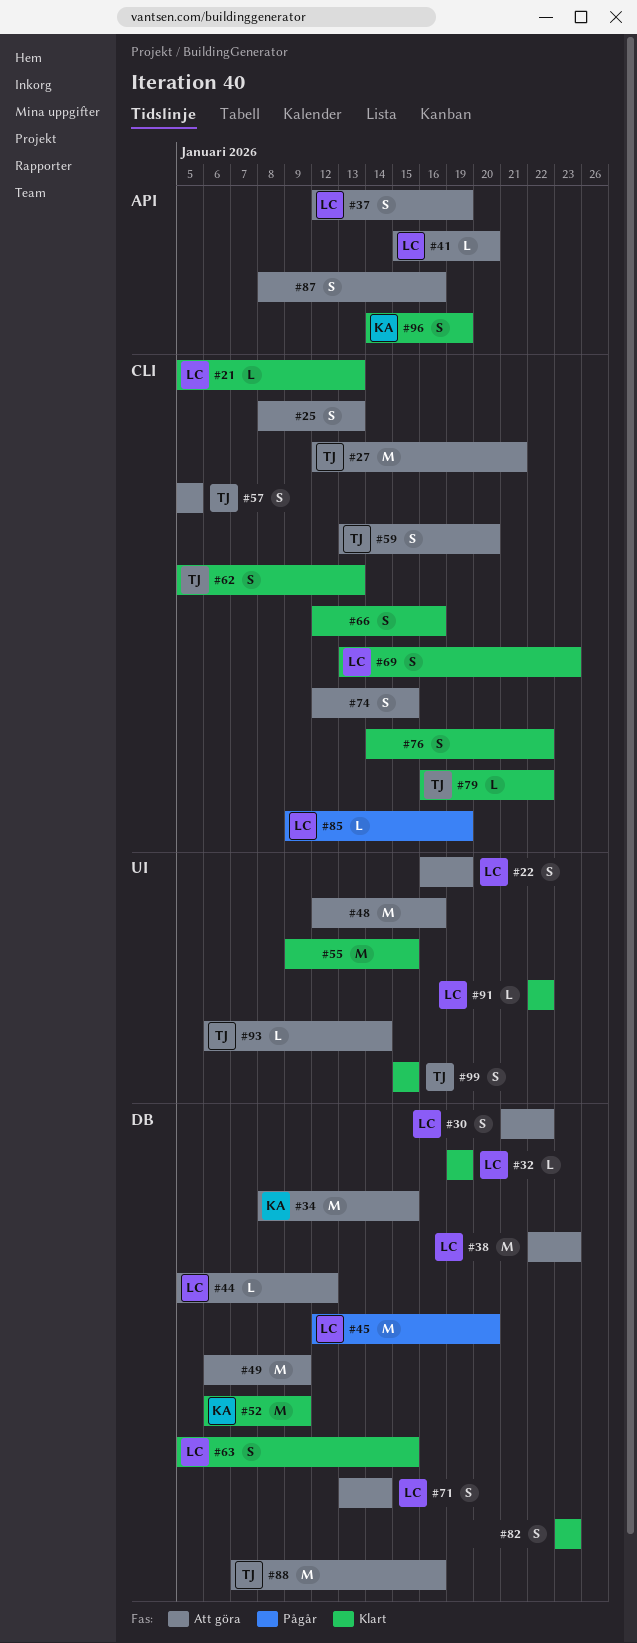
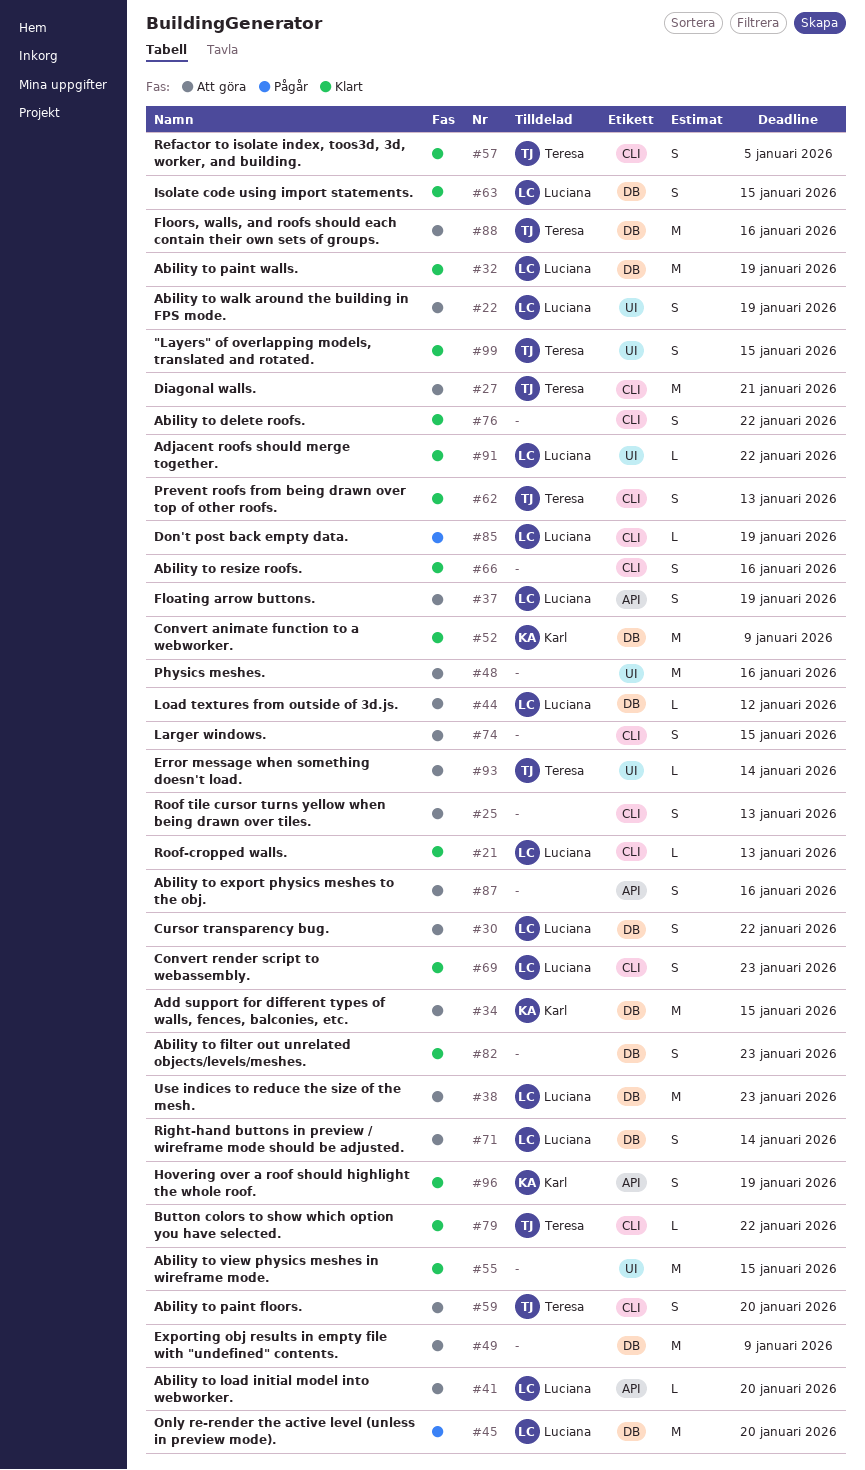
#32, estimate: L -> M
#57, status: Att göra -> Klart

